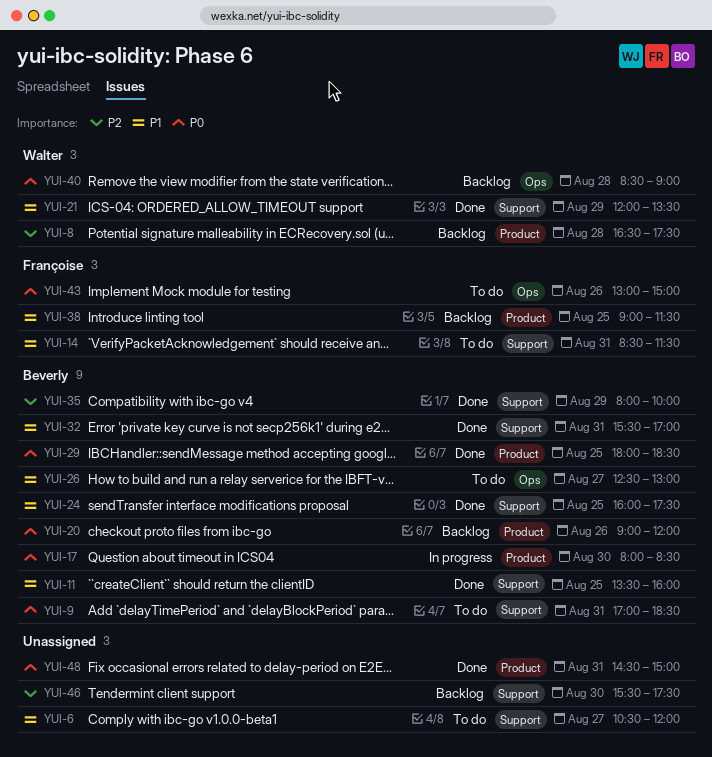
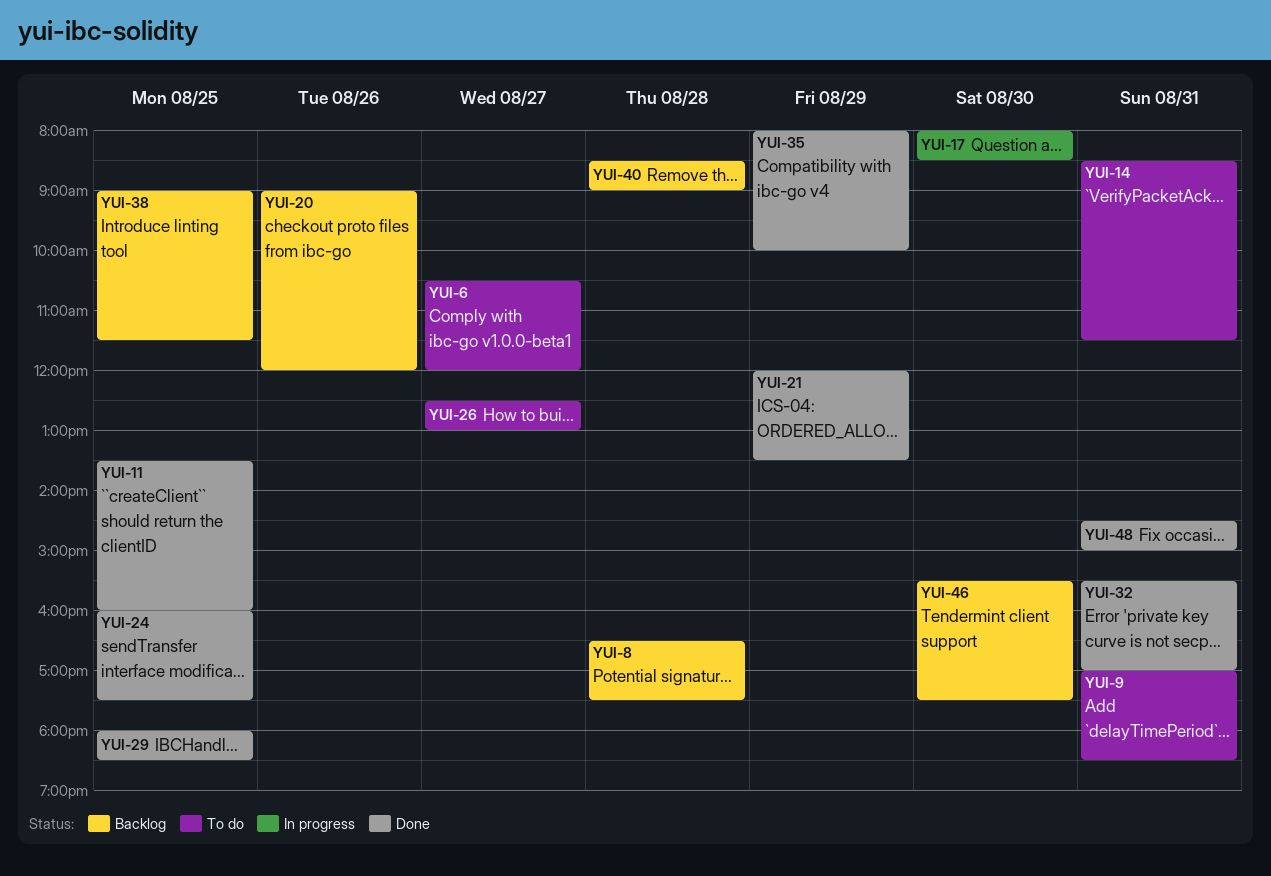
YUI-43: present -> none

